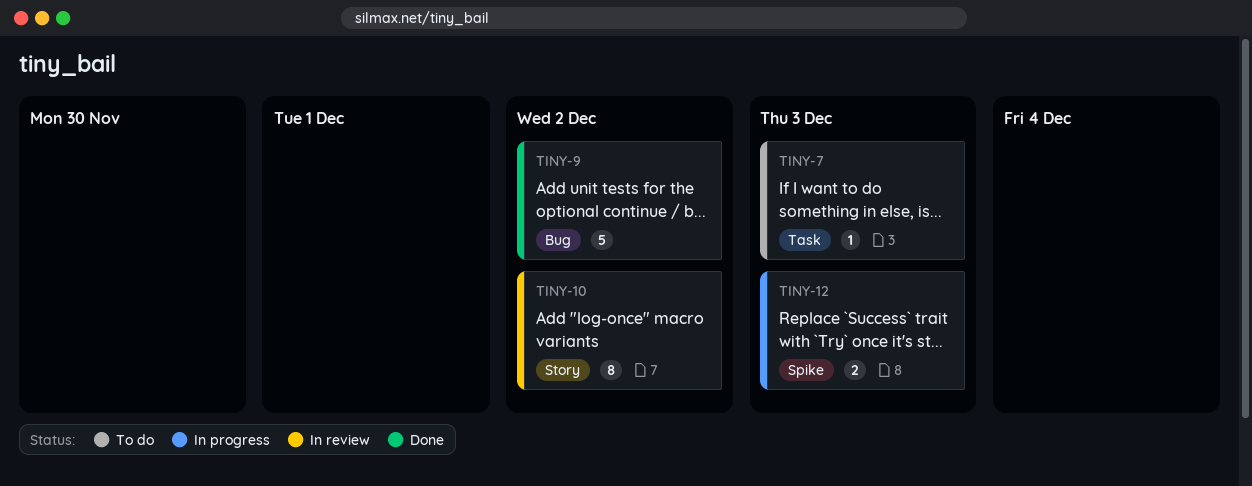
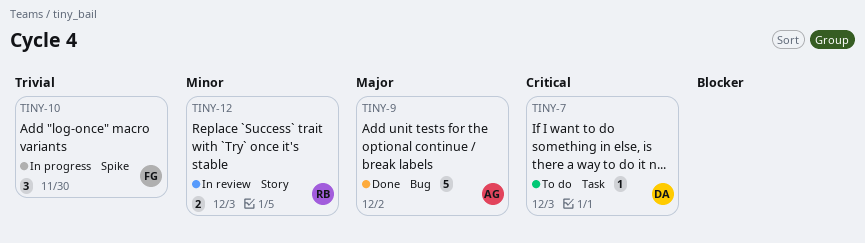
TINY-10, status: In review -> In progress
TINY-10, label: Story -> Spike
TINY-10, estimate: 8 -> 3
TINY-10, due: Dec 2 -> Nov 30
TINY-12, status: In progress -> In review
TINY-12, label: Spike -> Story

